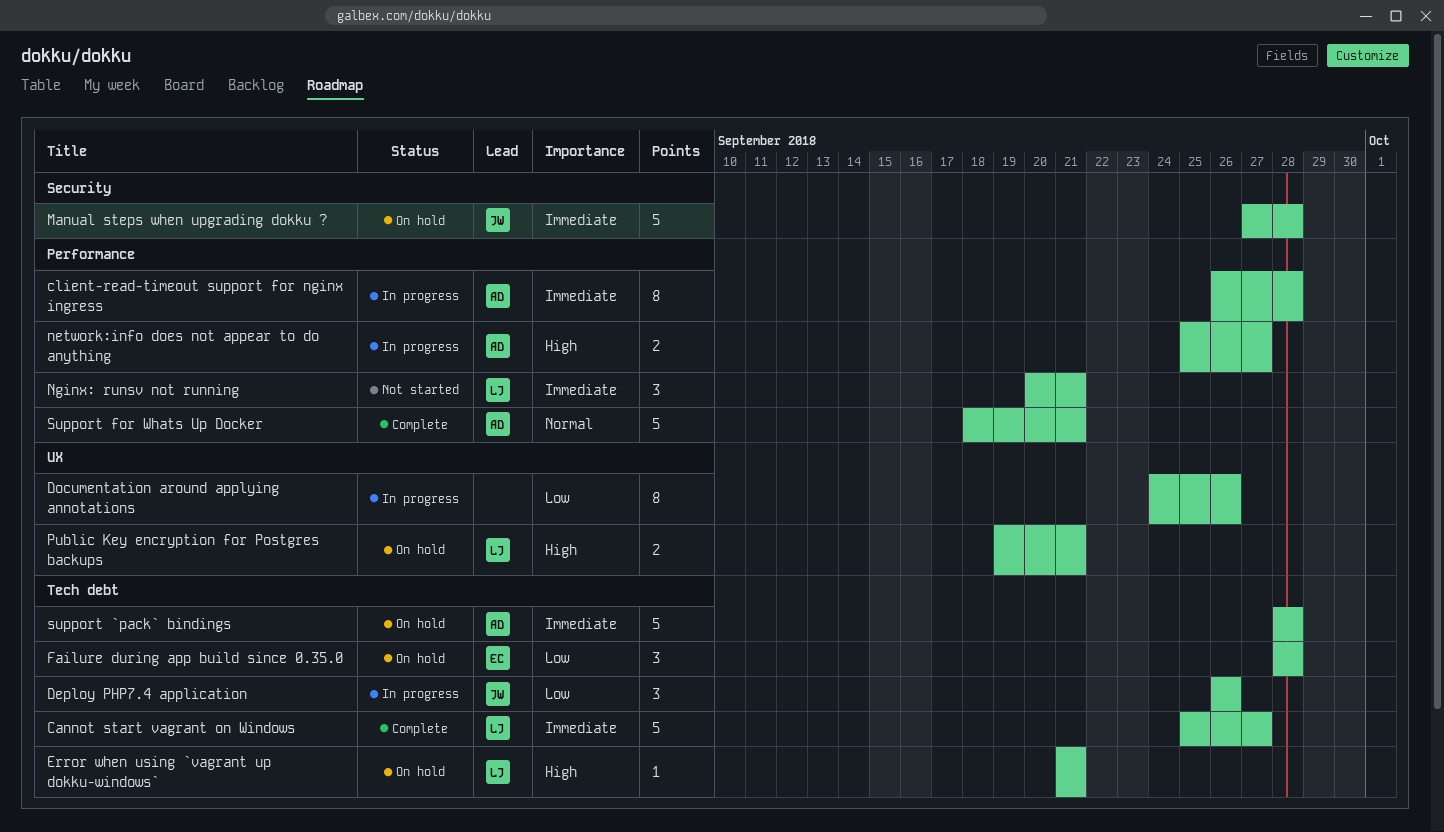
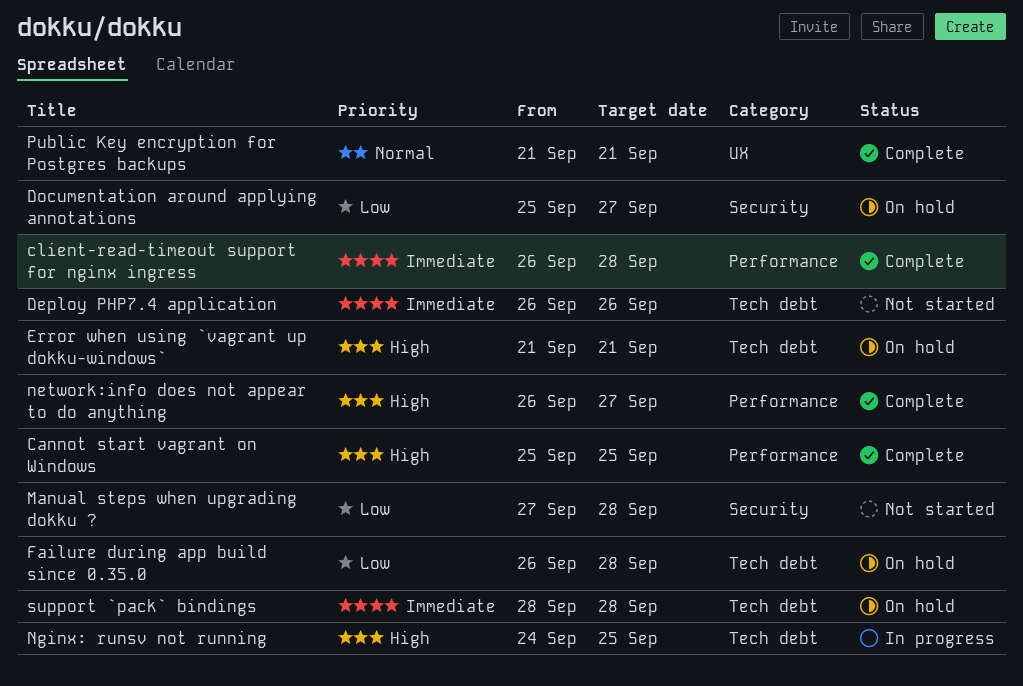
Cannot start vagrant on Windows, priority: Immediate -> High
Cannot start vagrant on Windows, label: Tech debt -> Performance
Cannot start vagrant on Windows, due: Sep 27 -> Sep 25
client-read-timeout support for nginx ingress, status: In progress -> Complete
Deploy PHP7.4 application, status: In progress -> Not started
Deploy PHP7.4 application, priority: Low -> Immediate
Documentation around applying annotations, status: In progress -> On hold
Documentation around applying annotations, label: UX -> Security
Documentation around applying annotations, start: Sep 24 -> Sep 25
Documentation around applying annotations, due: Sep 26 -> Sep 27
Failure during app build since 0.35.0, start: Sep 28 -> Sep 26
Manual steps when upgrading dokku ?, status: On hold -> Not started
Manual steps when upgrading dokku ?, priority: Immediate -> Low
network:info does not appear to do anything, status: In progress -> Complete
network:info does not appear to do anything, start: Sep 25 -> Sep 26
Nginx: runsv not running, status: Not started -> In progress
Nginx: runsv not running, priority: Immediate -> High
Nginx: runsv not running, label: Performance -> Tech debt
Nginx: runsv not running, start: Sep 20 -> Sep 24
Nginx: runsv not running, due: Sep 21 -> Sep 25
Public Key encryption for Postgres backups, status: On hold -> Complete
Public Key encryption for Postgres backups, priority: High -> Normal
Public Key encryption for Postgres backups, start: Sep 19 -> Sep 21
Support for Whats Up Docker: present -> none

